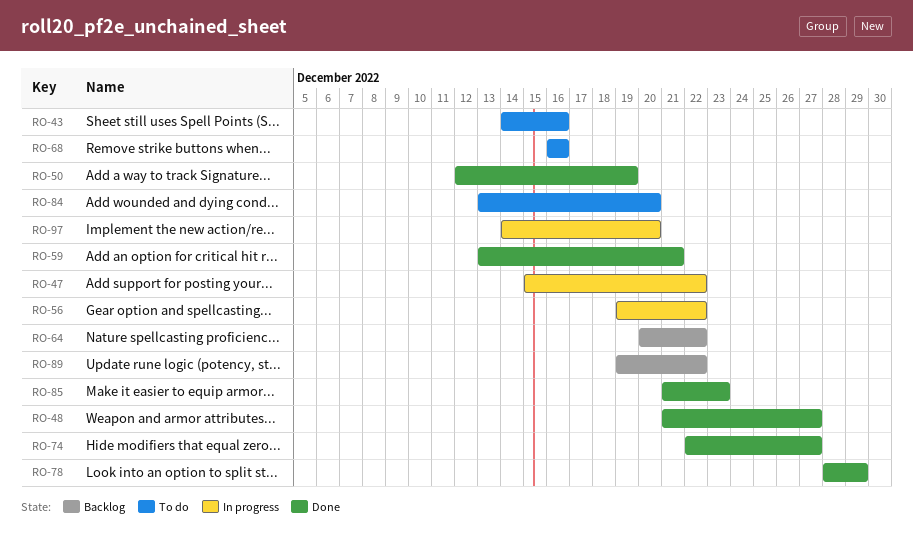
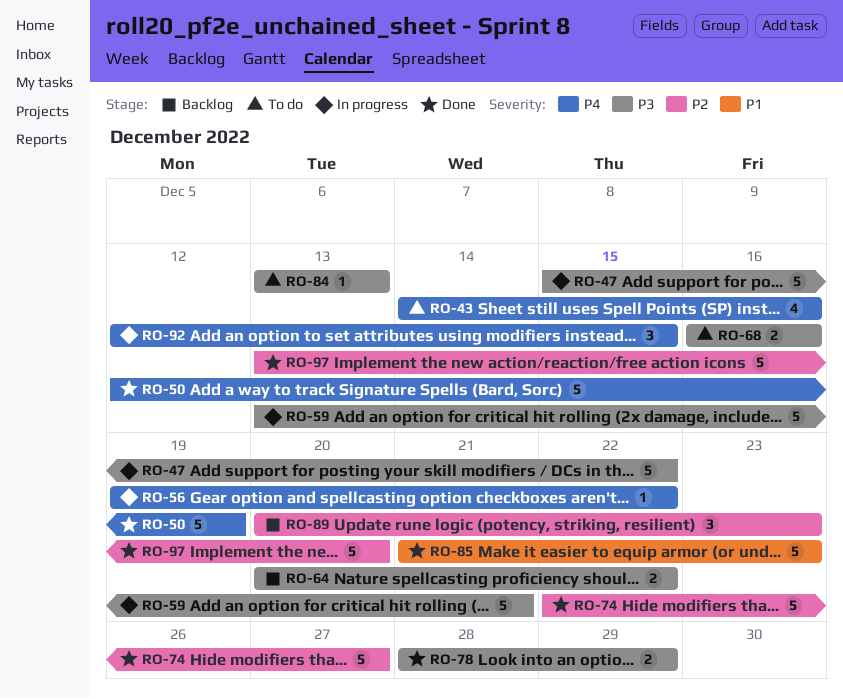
RO-48: present -> none
RO-59, status: Done -> In progress
RO-84, due: Dec 20 -> Dec 13
RO-89, start: Dec 19 -> Dec 20
RO-89, due: Dec 22 -> Dec 23
RO-92: none -> present
RO-97, status: In progress -> Done
RO-97, start: Dec 14 -> Dec 13

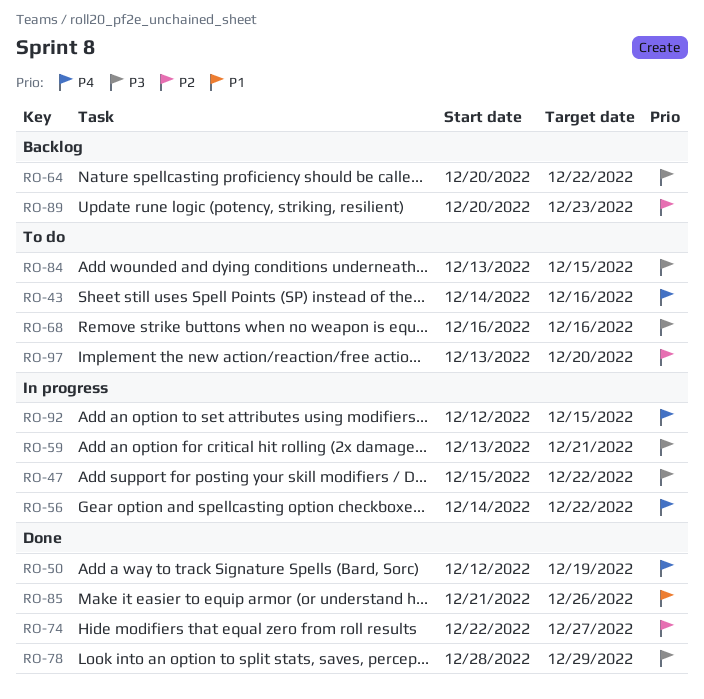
RO-56, start: Dec 19 -> Dec 14
RO-84, due: Dec 13 -> Dec 15
RO-85, due: Dec 23 -> Dec 26
RO-97, status: Done -> To do

